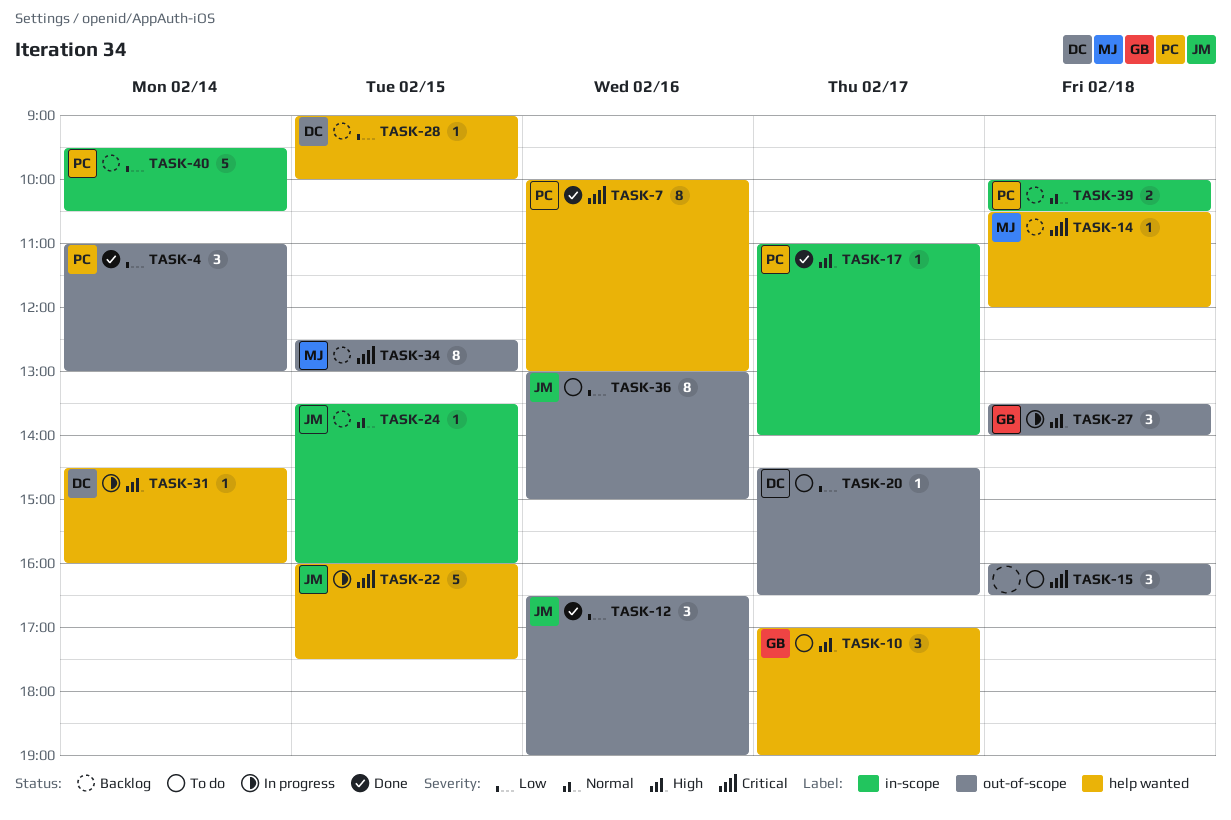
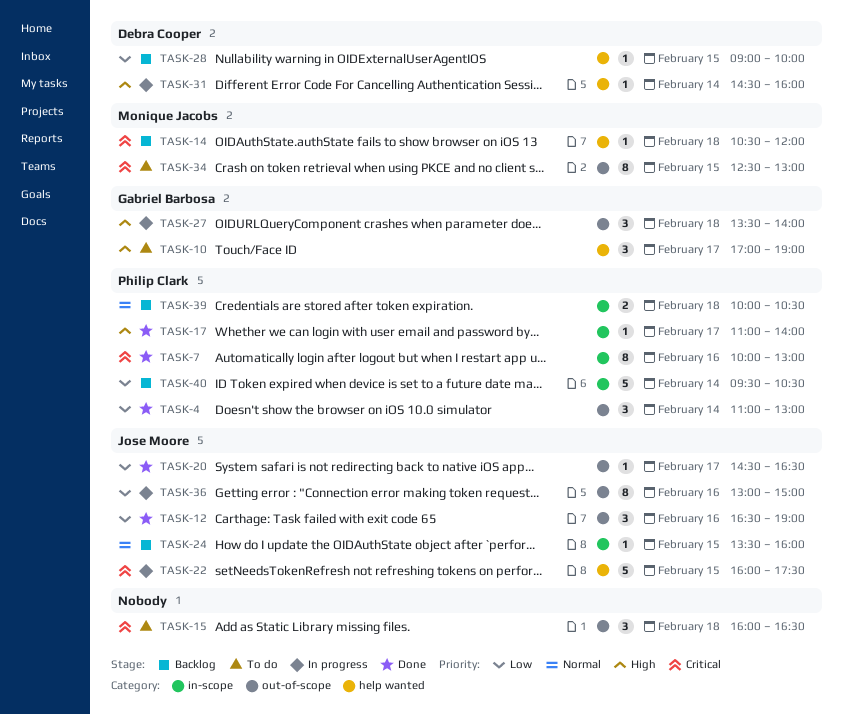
TASK-7, label: help wanted -> in-scope
TASK-20, status: To do -> Done
TASK-20, owner: Debra Cooper -> Jose Moore
TASK-34, status: Backlog -> To do
TASK-36, status: To do -> In progress

